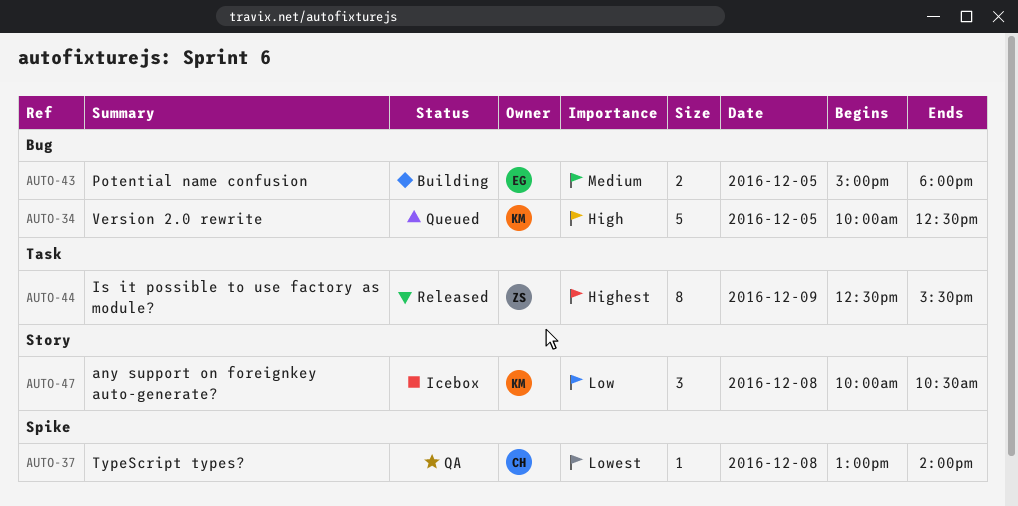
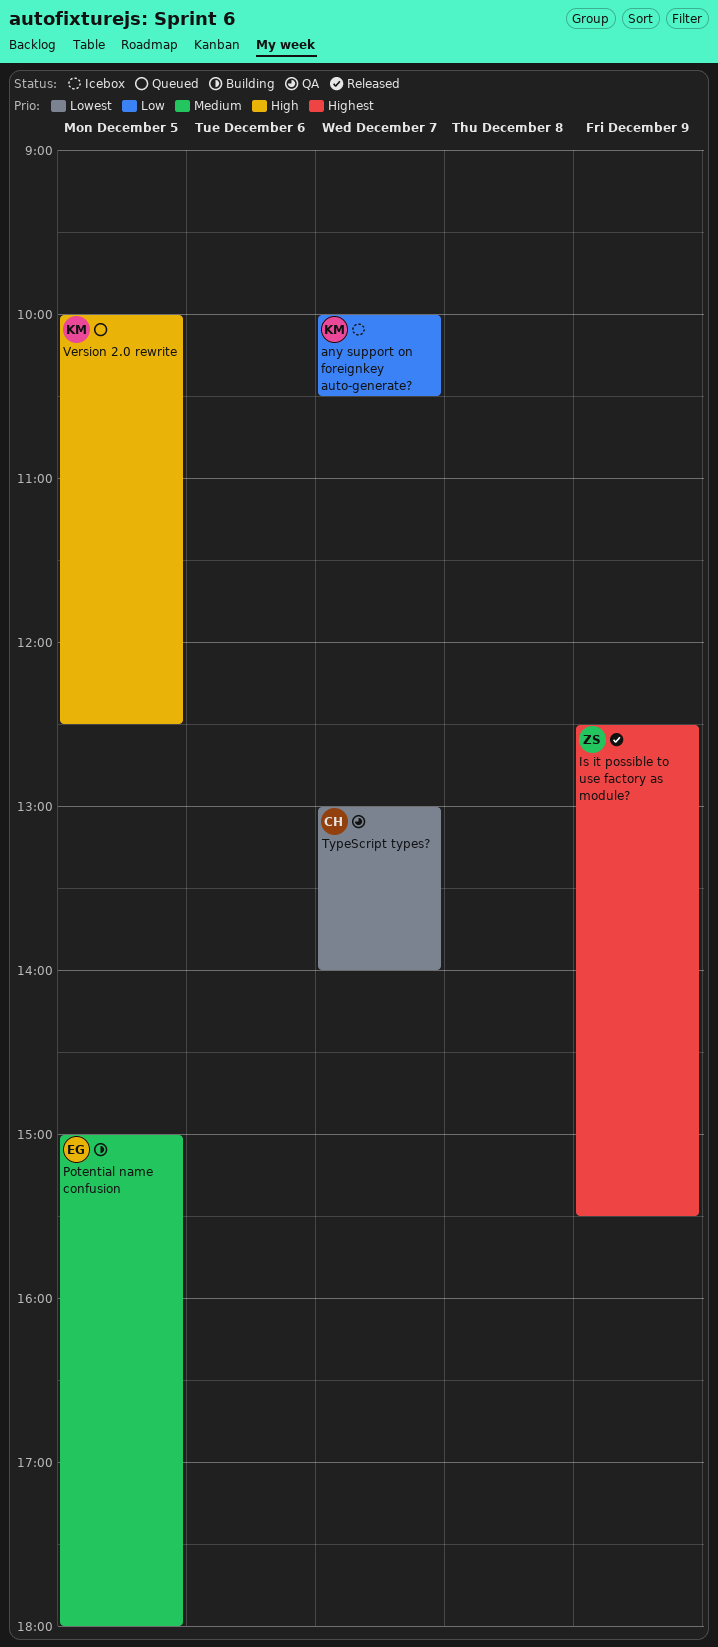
any support on foreignkey auto-generate?, day: Dec 8 -> Dec 7
TypeScript types?, day: Dec 8 -> Dec 7

